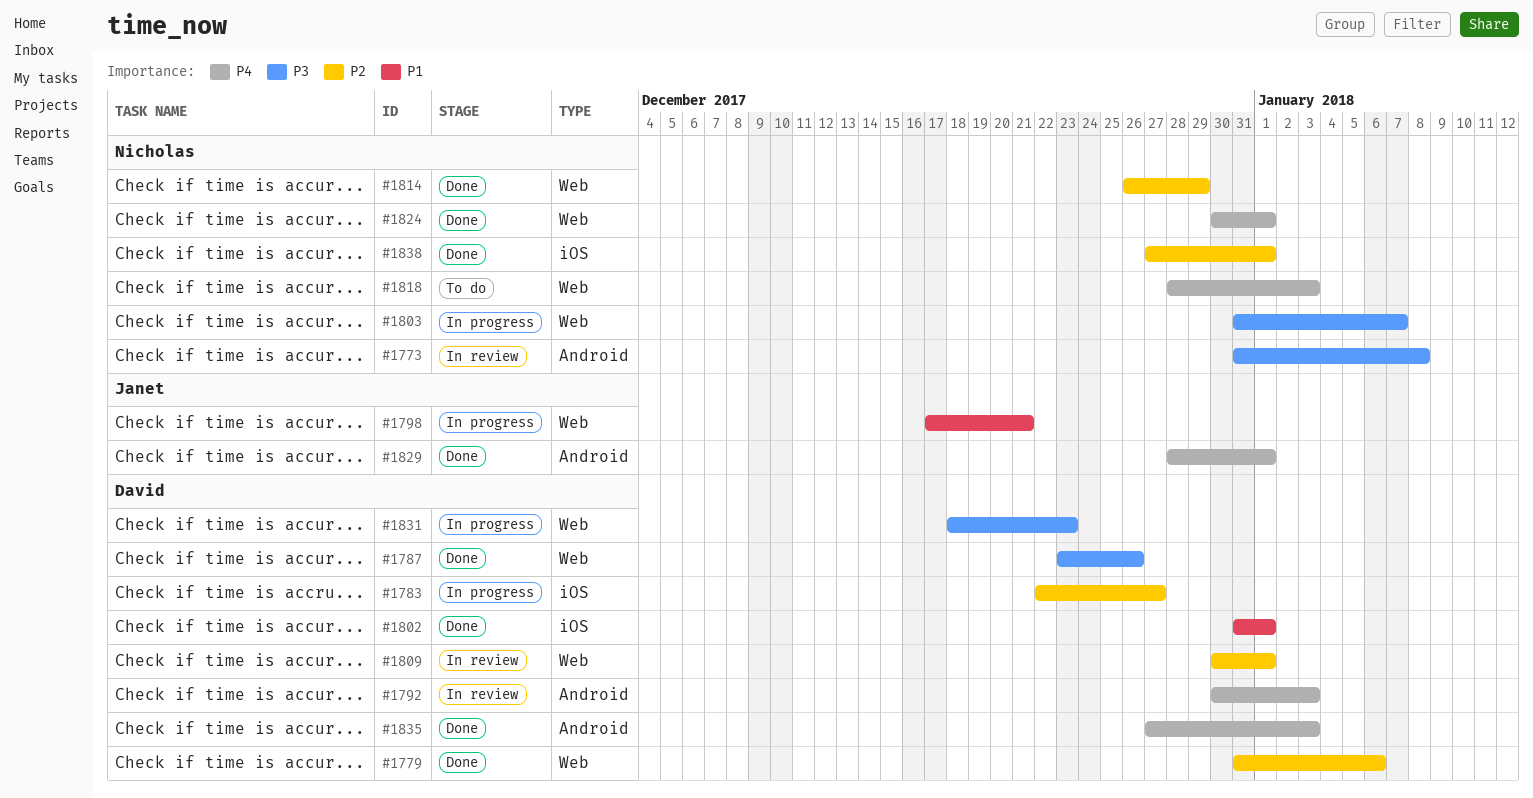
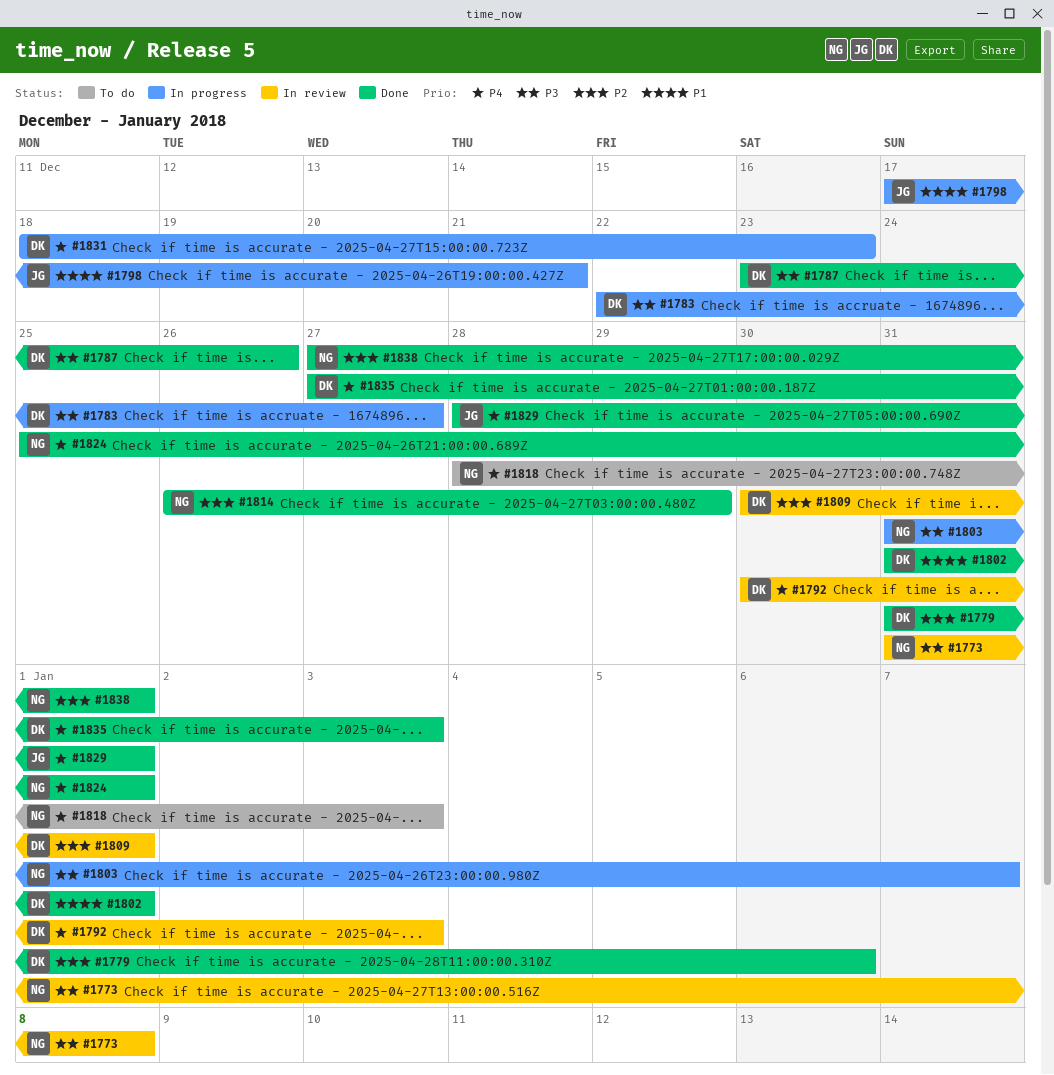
#1783, priority: P2 -> P3
#1824, start: Dec 30 -> Dec 25
#1831, priority: P3 -> P4

